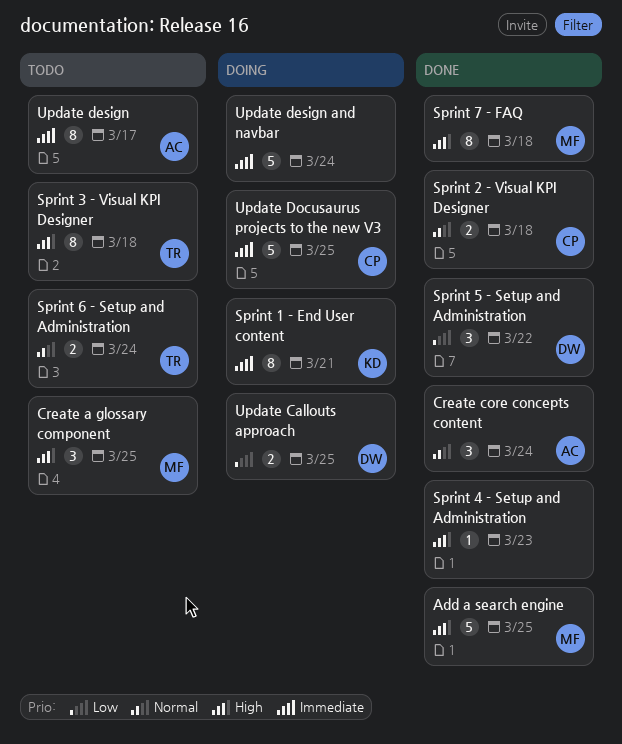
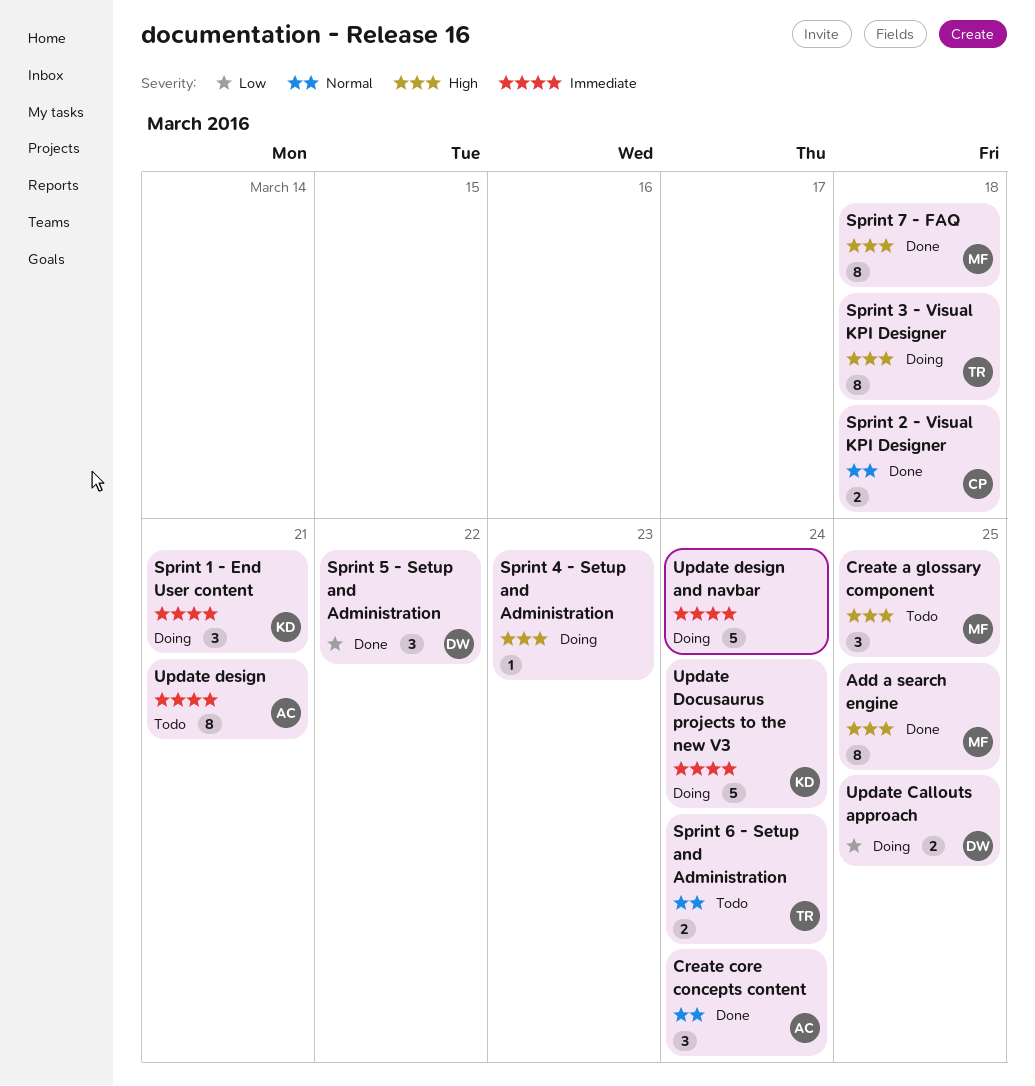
Add a search engine, estimate: 5 -> 8
Sprint 1 - End User content, estimate: 8 -> 3
Sprint 3 - Visual KPI Designer, status: Todo -> Doing
Sprint 4 - Setup and Administration, status: Done -> Doing
Update design, due: Mar 17 -> Mar 21
Update Docusaurus projects to the new V3, owner: CP -> KD
Update Docusaurus projects to the new V3, due: Mar 25 -> Mar 24

